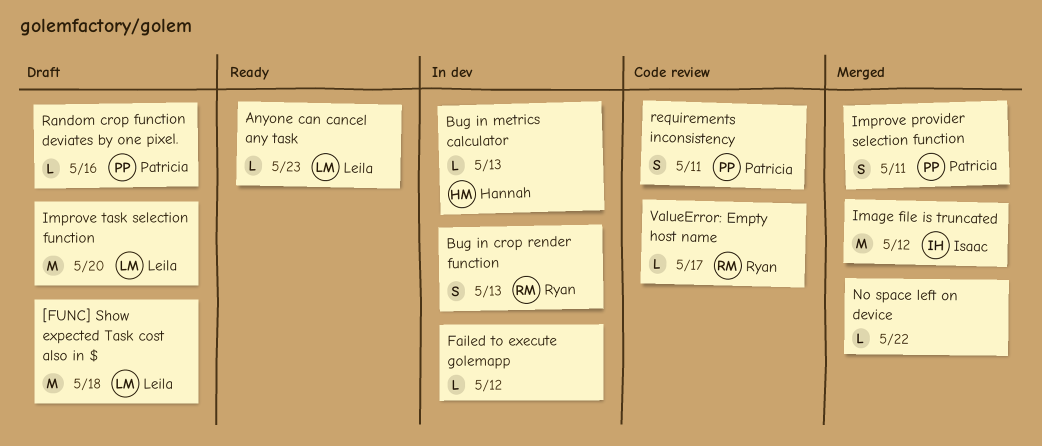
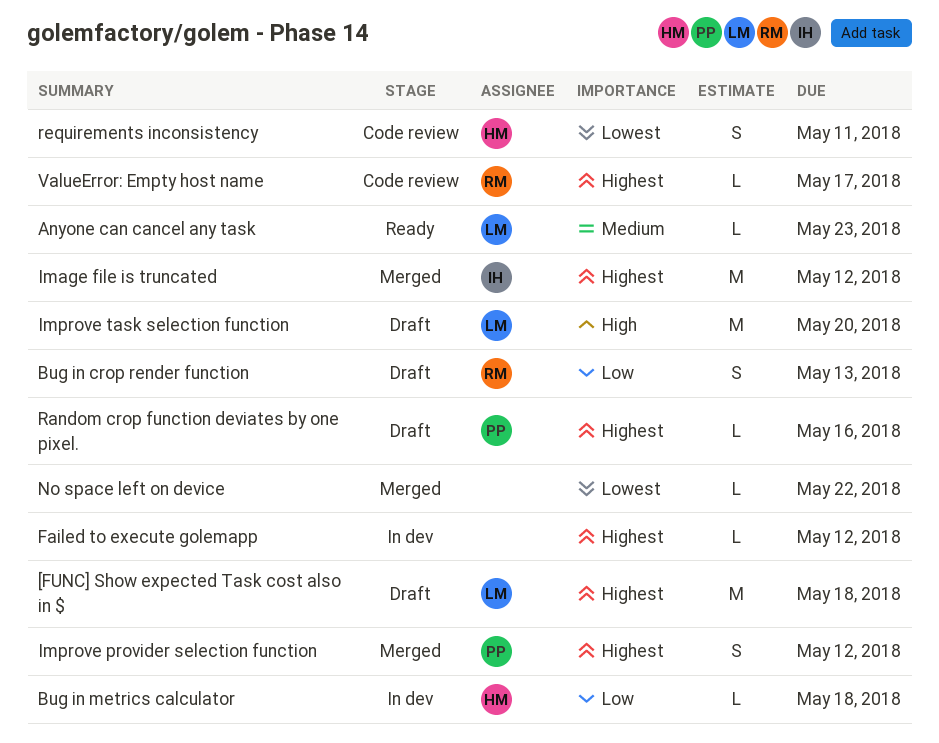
Bug in crop render function, status: In dev -> Draft
Bug in metrics calculator, due: May 13 -> May 18
Improve provider selection function, due: May 11 -> May 12
requirements inconsistency, owner: Patricia -> Hannah

